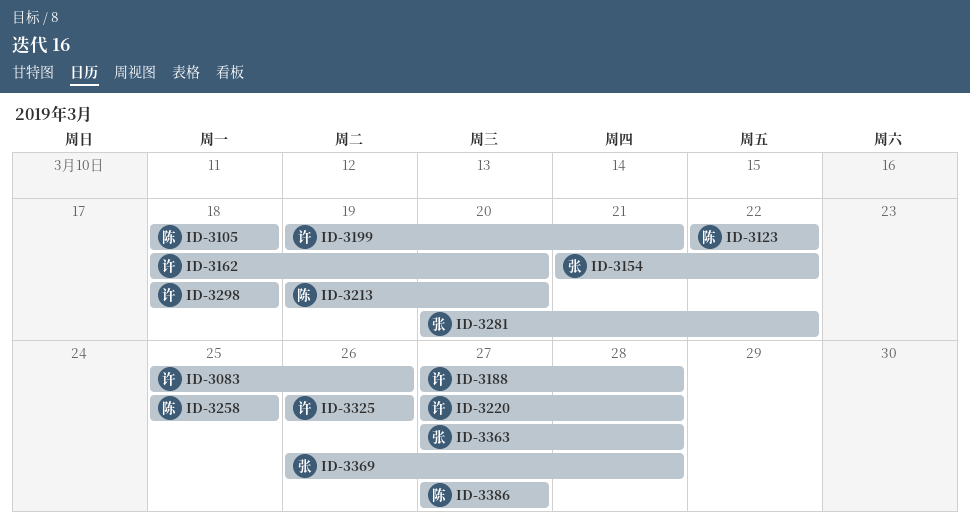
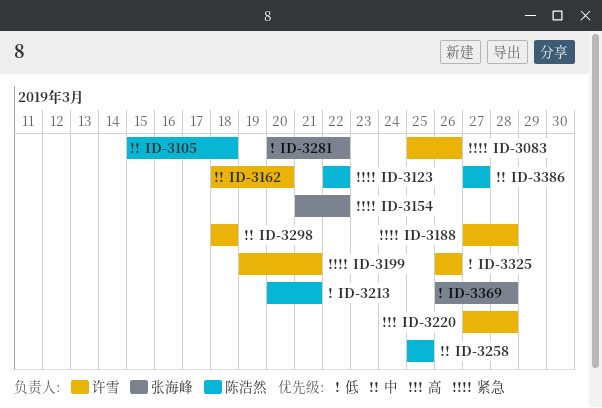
ID-3105, start: Mar 18 -> Mar 15
ID-3213, start: Mar 19 -> Mar 20
ID-3213, due: Mar 20 -> Mar 21
ID-3363: present -> none

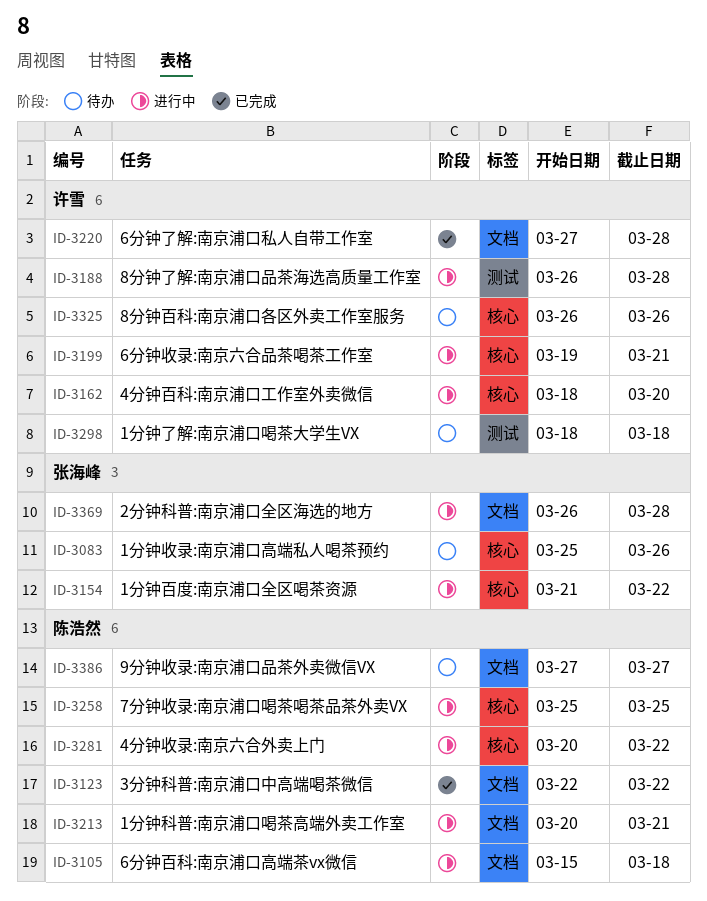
ID-3083, owner: 许雪 -> 张海峰
ID-3188, start: Mar 27 -> Mar 26
ID-3281, owner: 张海峰 -> 陈浩然

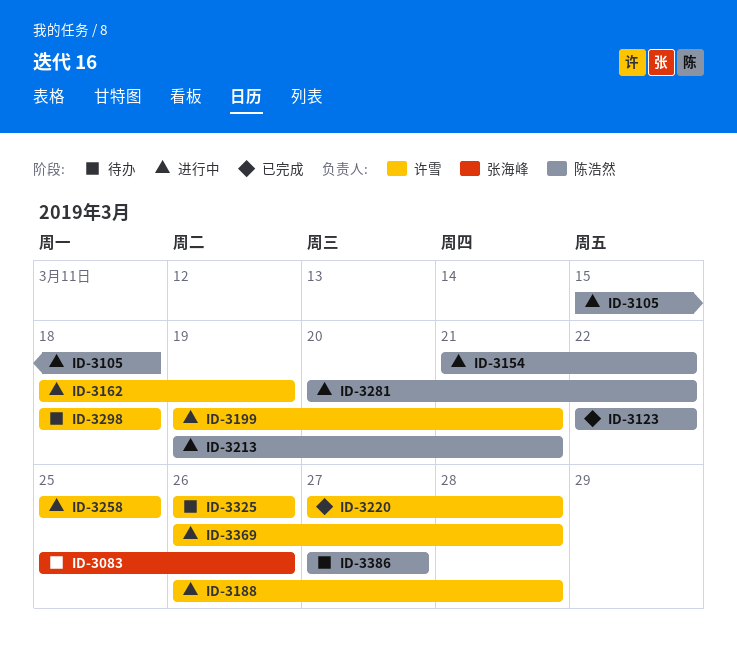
ID-3154, owner: 张海峰 -> 陈浩然
ID-3162, due: Mar 20 -> Mar 19
ID-3213, start: Mar 20 -> Mar 19
ID-3258, owner: 陈浩然 -> 许雪
ID-3369, owner: 张海峰 -> 许雪

